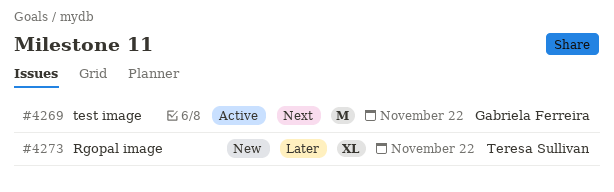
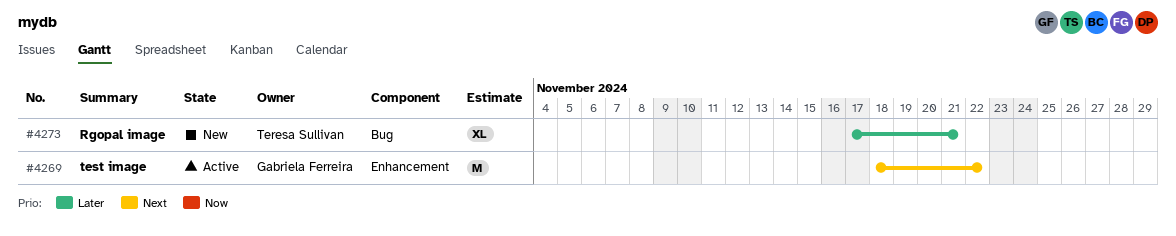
#4273, due: Nov 22 -> Nov 21

